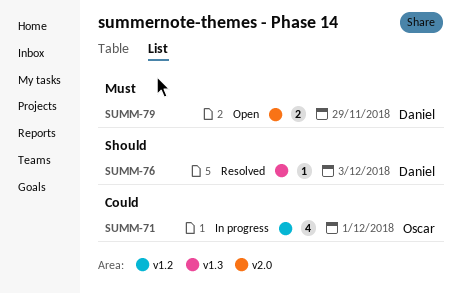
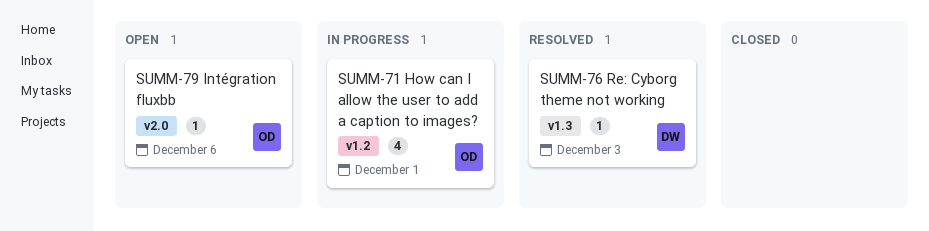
SUMM-79, owner: Daniel -> Oscar
SUMM-79, estimate: 2 -> 1
SUMM-79, due: Nov 29 -> Dec 6

